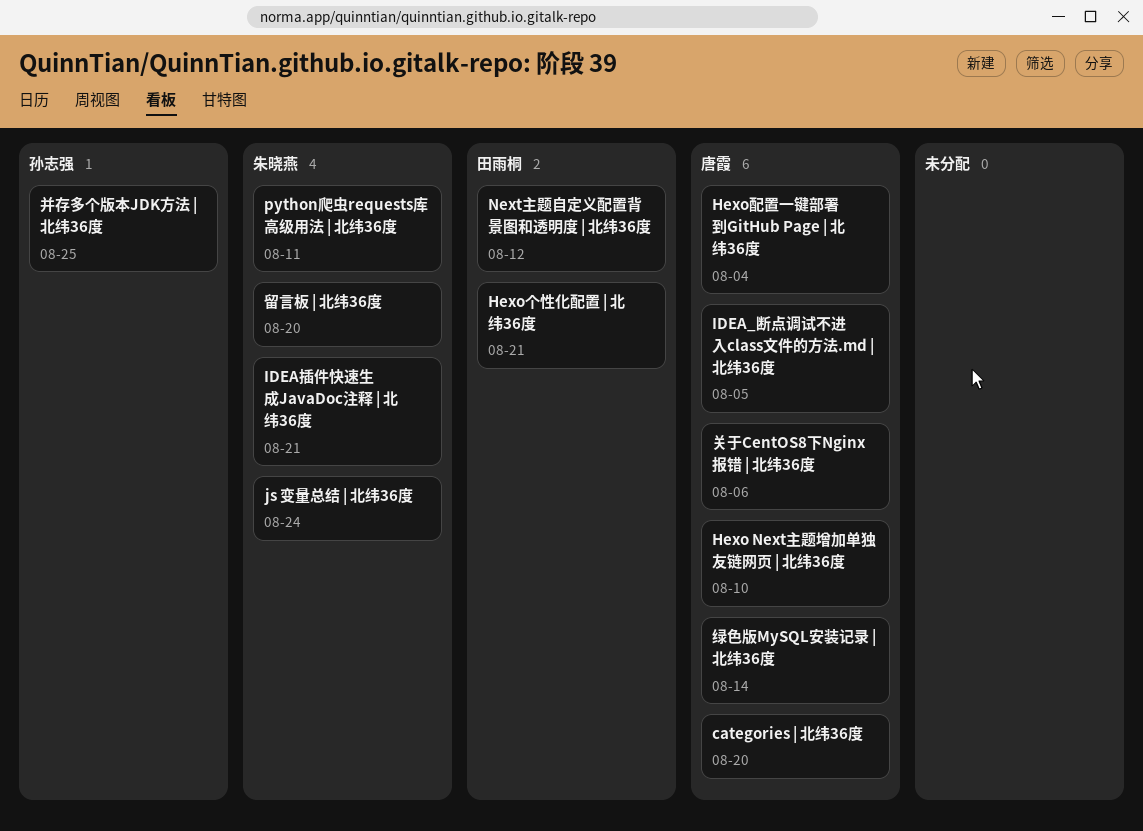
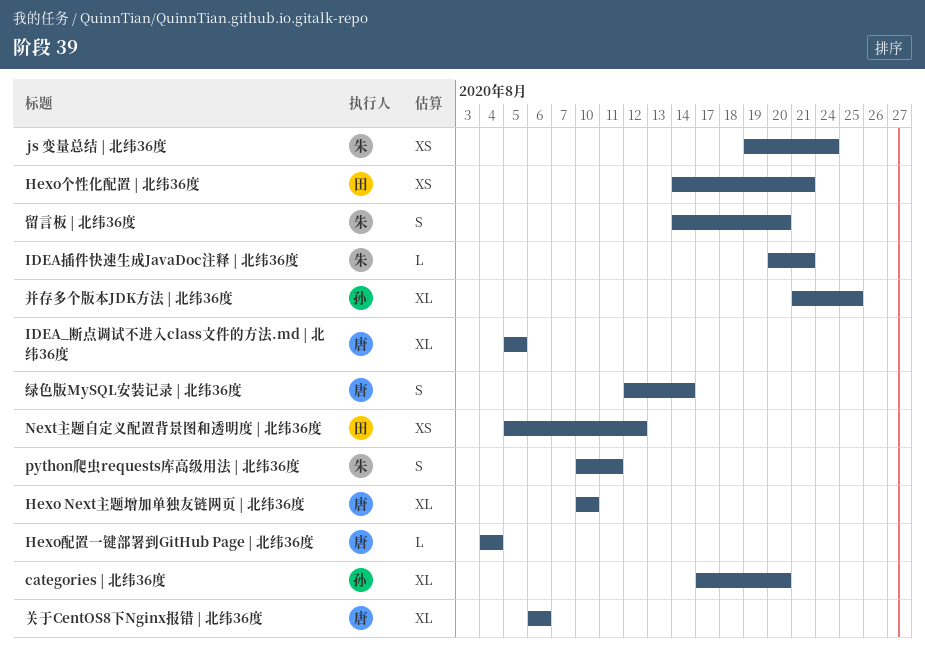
categories | 北纬36度, owner: 唐霞 -> 孙志强

